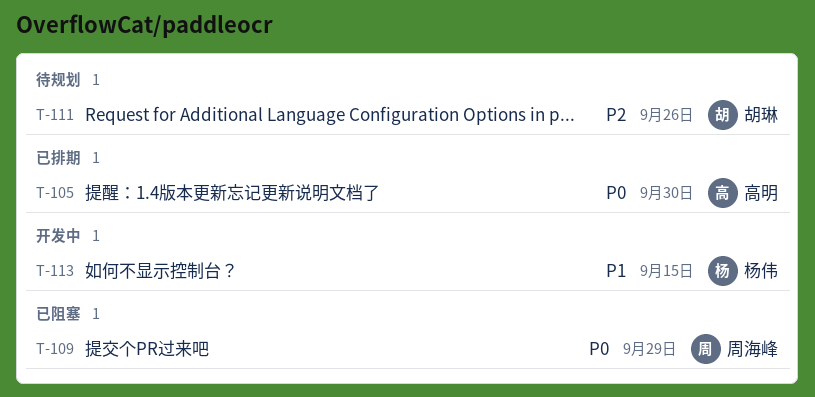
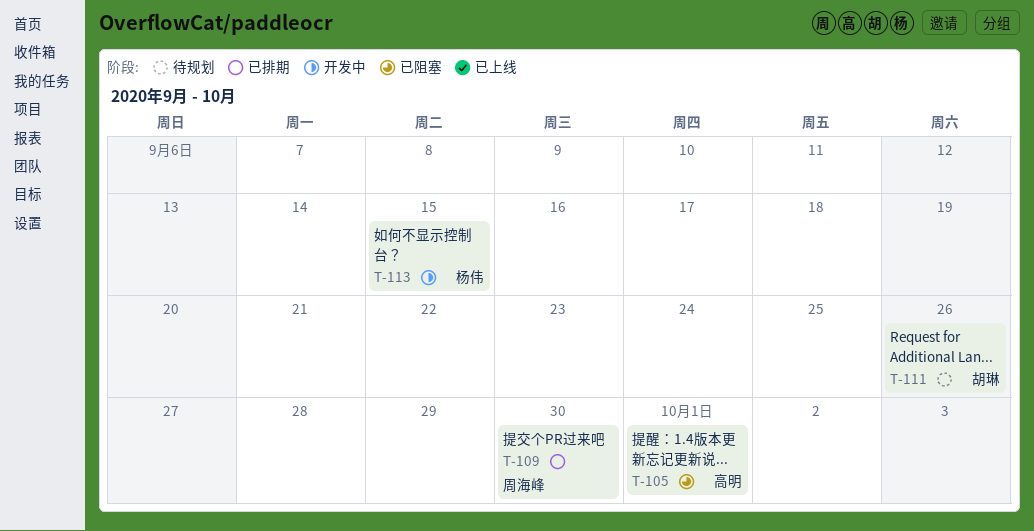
T-105, status: 已排期 -> 已阻塞
T-105, due: Sep 30 -> Oct 1
T-109, status: 已阻塞 -> 已排期
T-109, due: Sep 29 -> Sep 30

